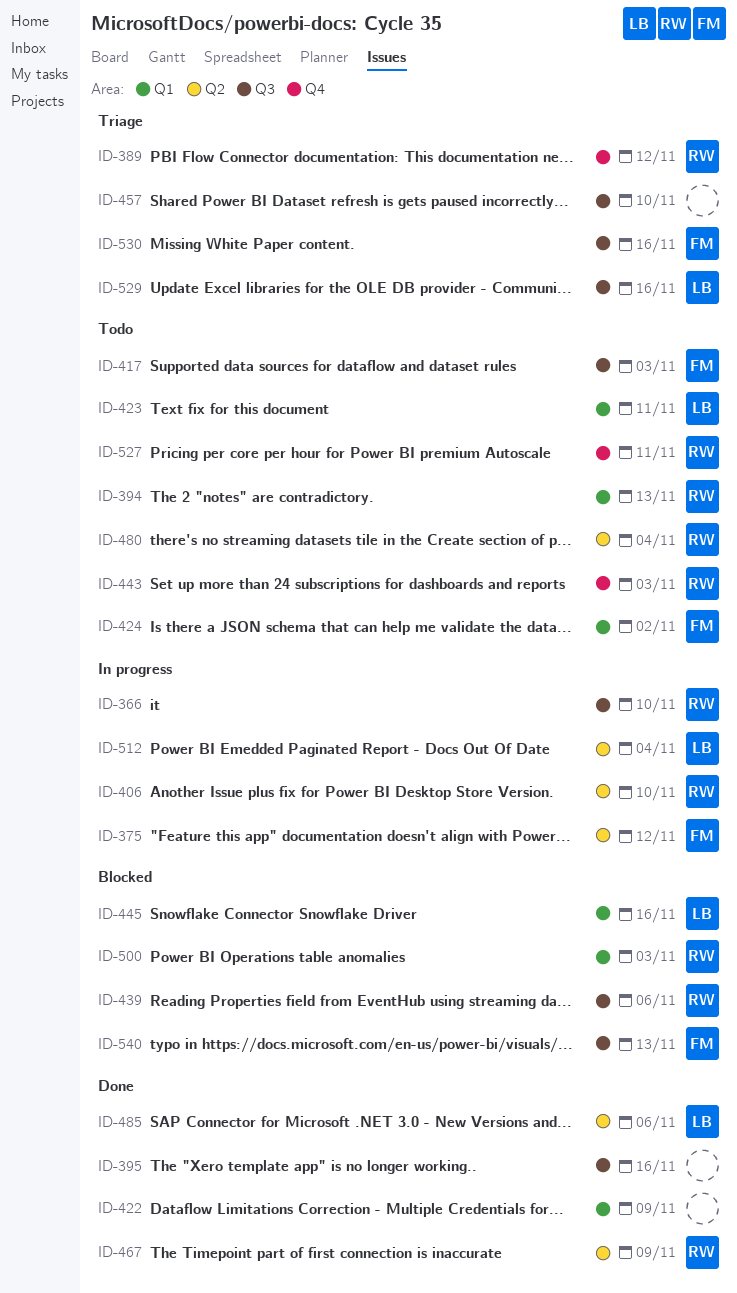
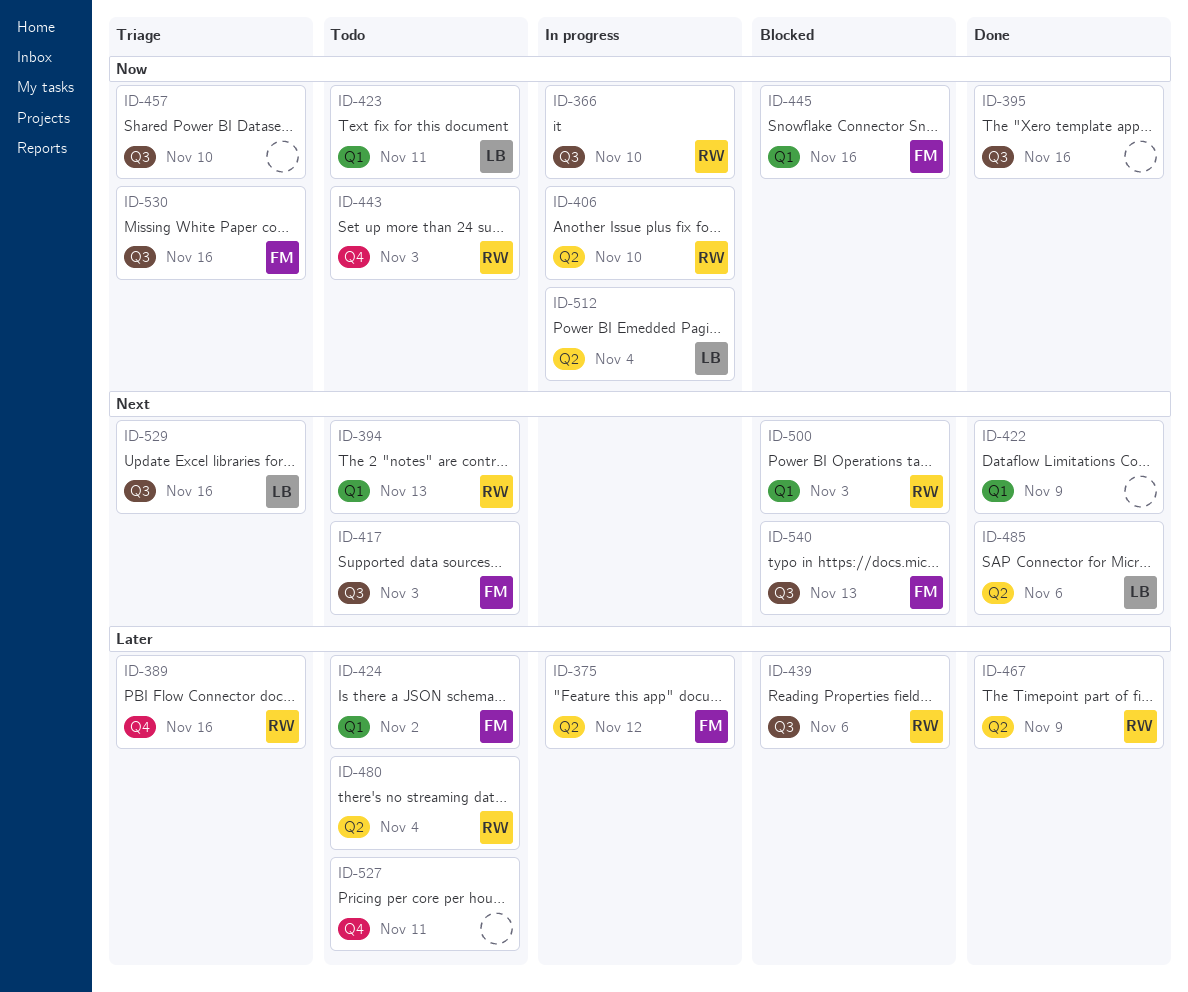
ID-389, due: Nov 12 -> Nov 16
ID-445, owner: LB -> FM
ID-527, owner: RW -> none

